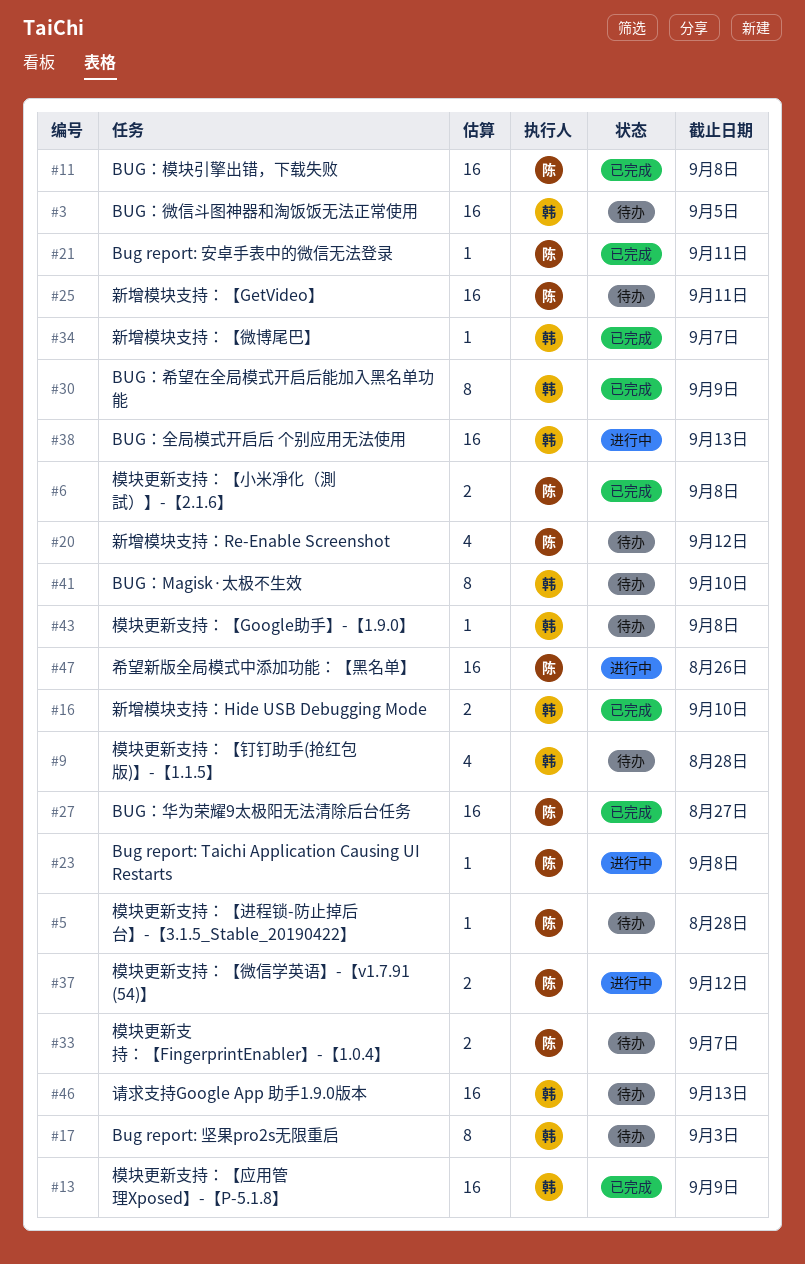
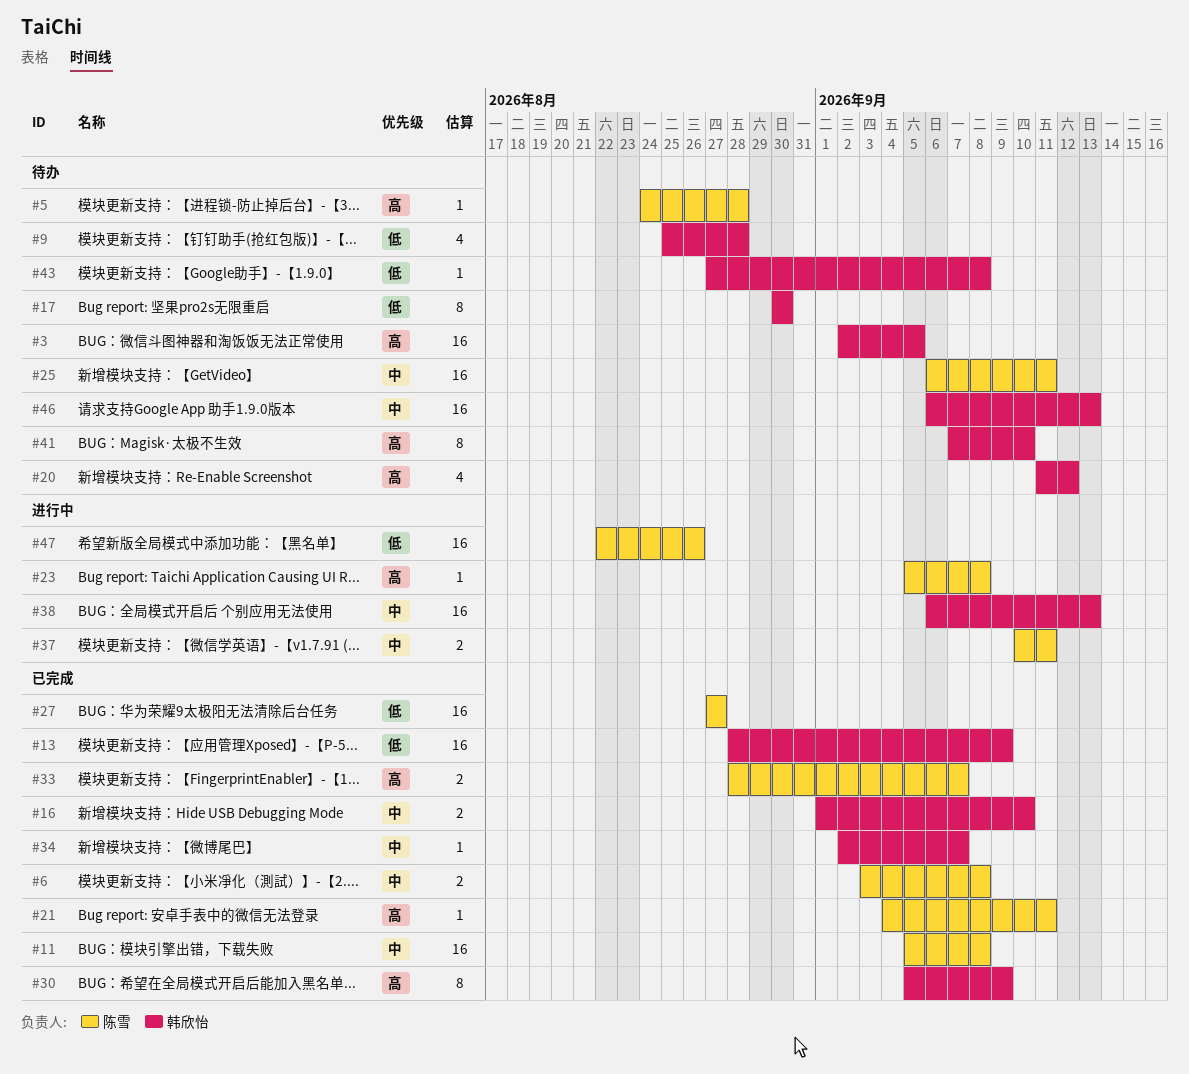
#17, due: Sep 3 -> Aug 30
#20, owner: 陈雪 -> 韩欣怡
#33, status: 待办 -> 已完成
#37, due: Sep 12 -> Sep 11

